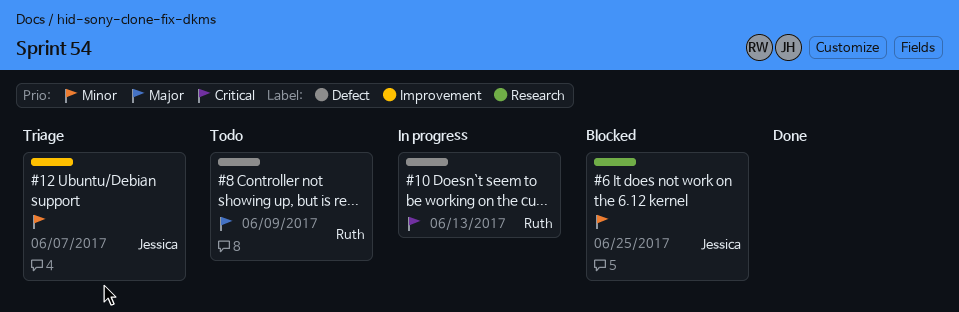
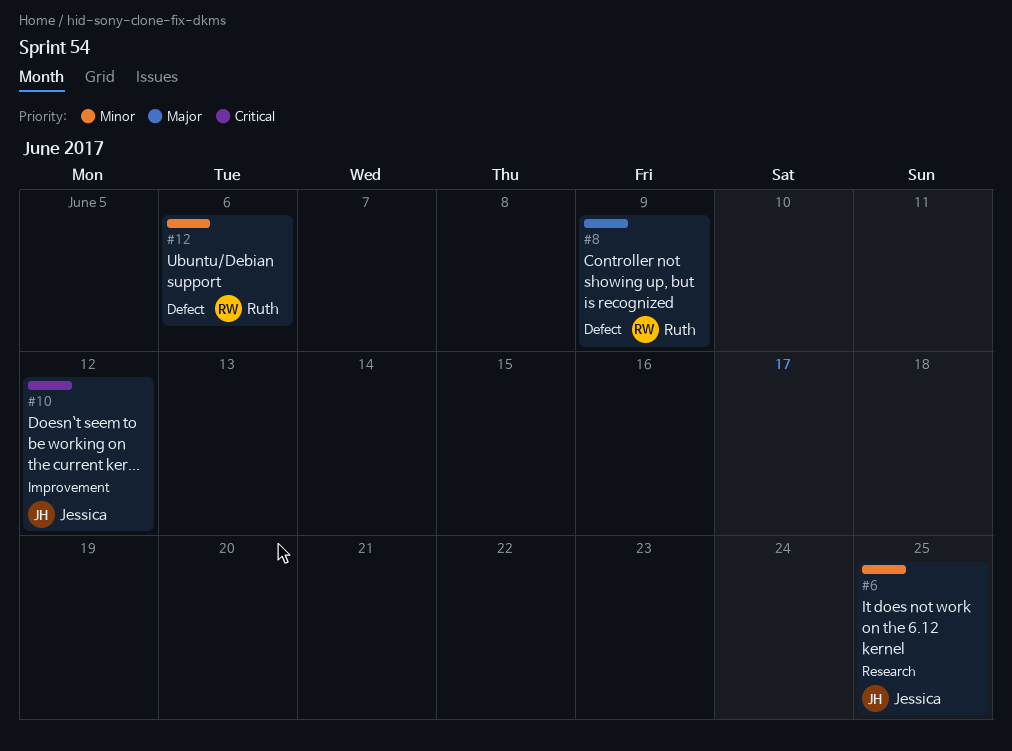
#10, owner: Ruth -> Jessica
#10, label: Defect -> Improvement
#10, due: Jun 13 -> Jun 12
#12, owner: Jessica -> Ruth
#12, label: Improvement -> Defect
#12, due: Jun 7 -> Jun 6

